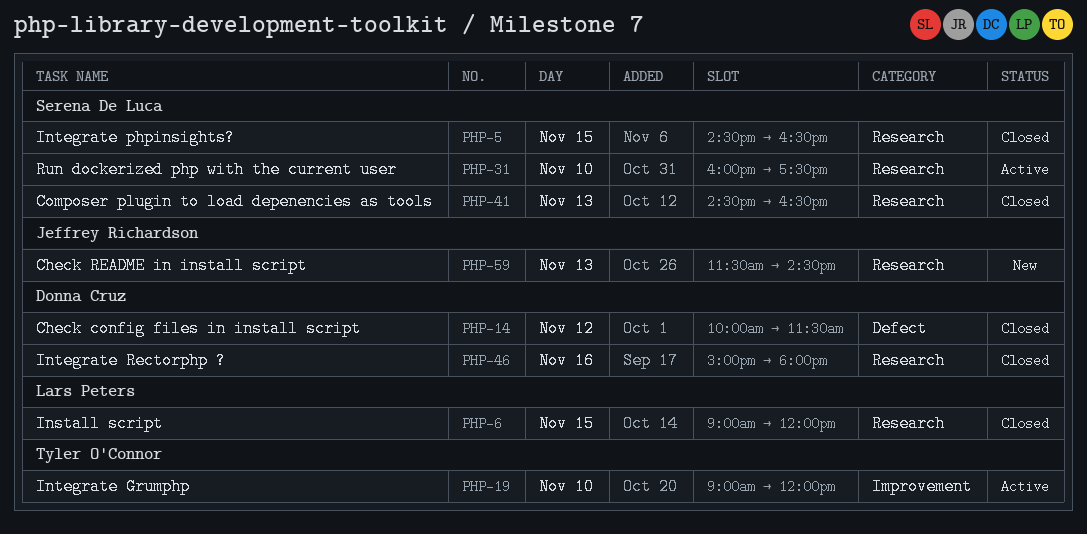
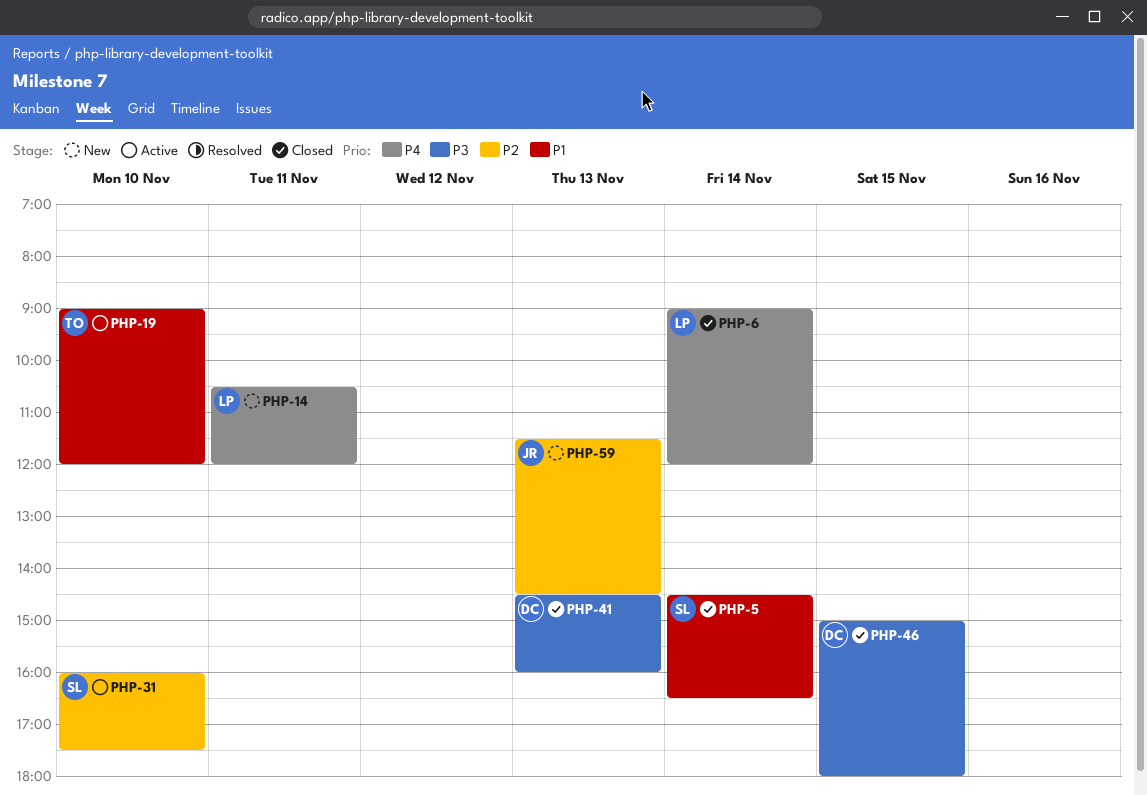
PHP-5, day: Nov 15 -> Nov 14
PHP-6, day: Nov 15 -> Nov 14
PHP-14, status: Closed -> New
PHP-14, owner: Donna Cruz -> Lars Peters
PHP-14, day: Nov 12 -> Nov 11
PHP-14, begins: 10:00 -> 10:30
PHP-14, ends: 11:30 -> 12:00
PHP-41, owner: Serena De Luca -> Donna Cruz
PHP-41, ends: 16:30 -> 16:00
PHP-46, day: Nov 16 -> Nov 15

